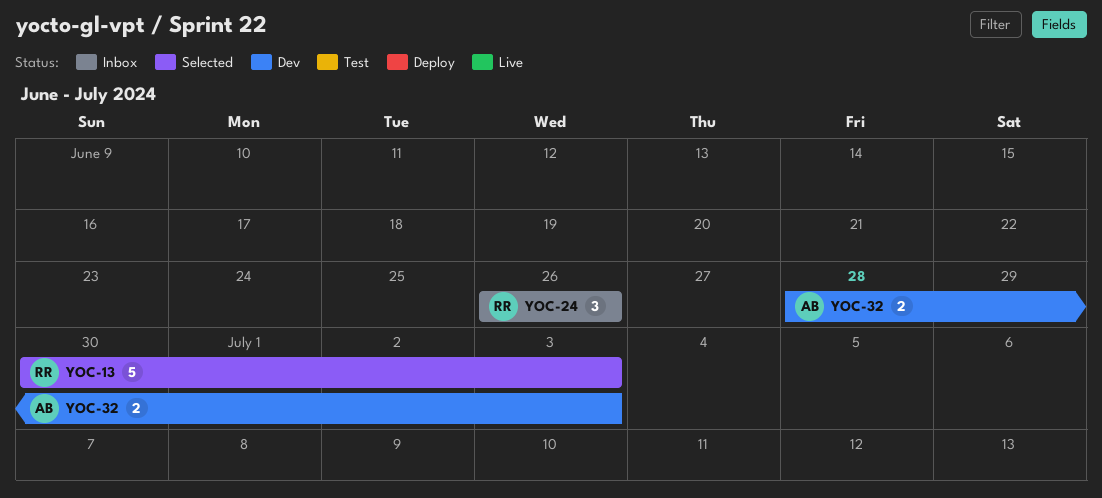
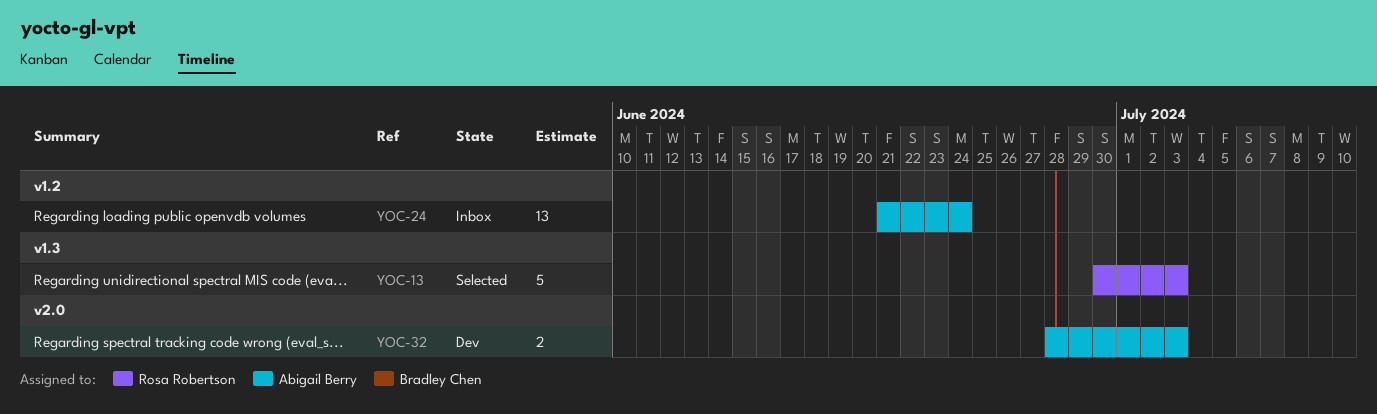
YOC-24, owner: Rosa Robertson -> Abigail Berry
YOC-24, estimate: 3 -> 13
YOC-24, start: Jun 26 -> Jun 21
YOC-24, due: Jun 26 -> Jun 24

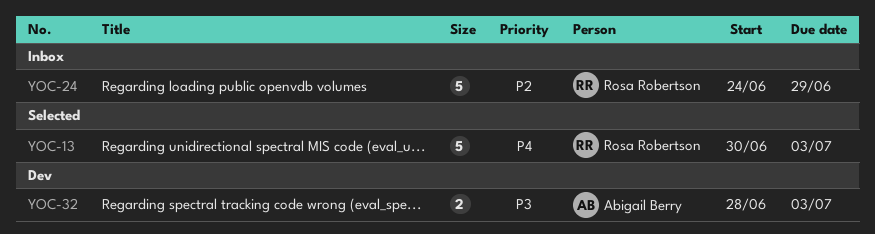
YOC-24, owner: Abigail Berry -> Rosa Robertson
YOC-24, estimate: 13 -> 5
YOC-24, start: Jun 21 -> Jun 24
YOC-24, due: Jun 24 -> Jun 29

